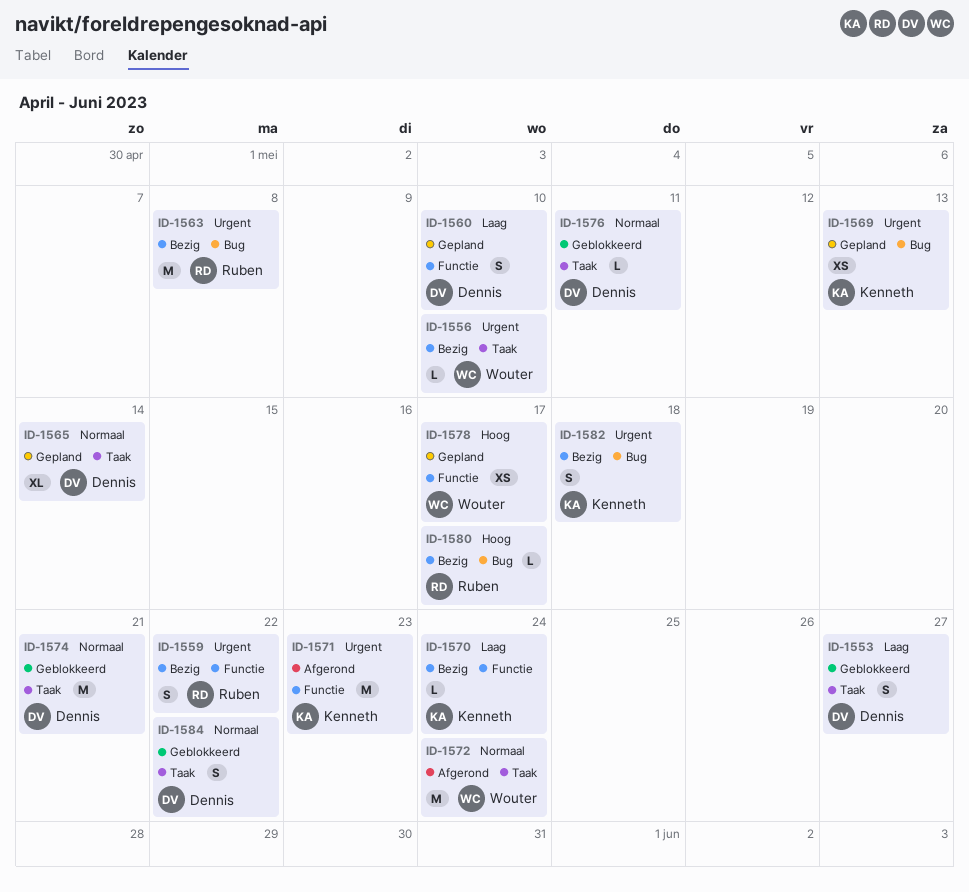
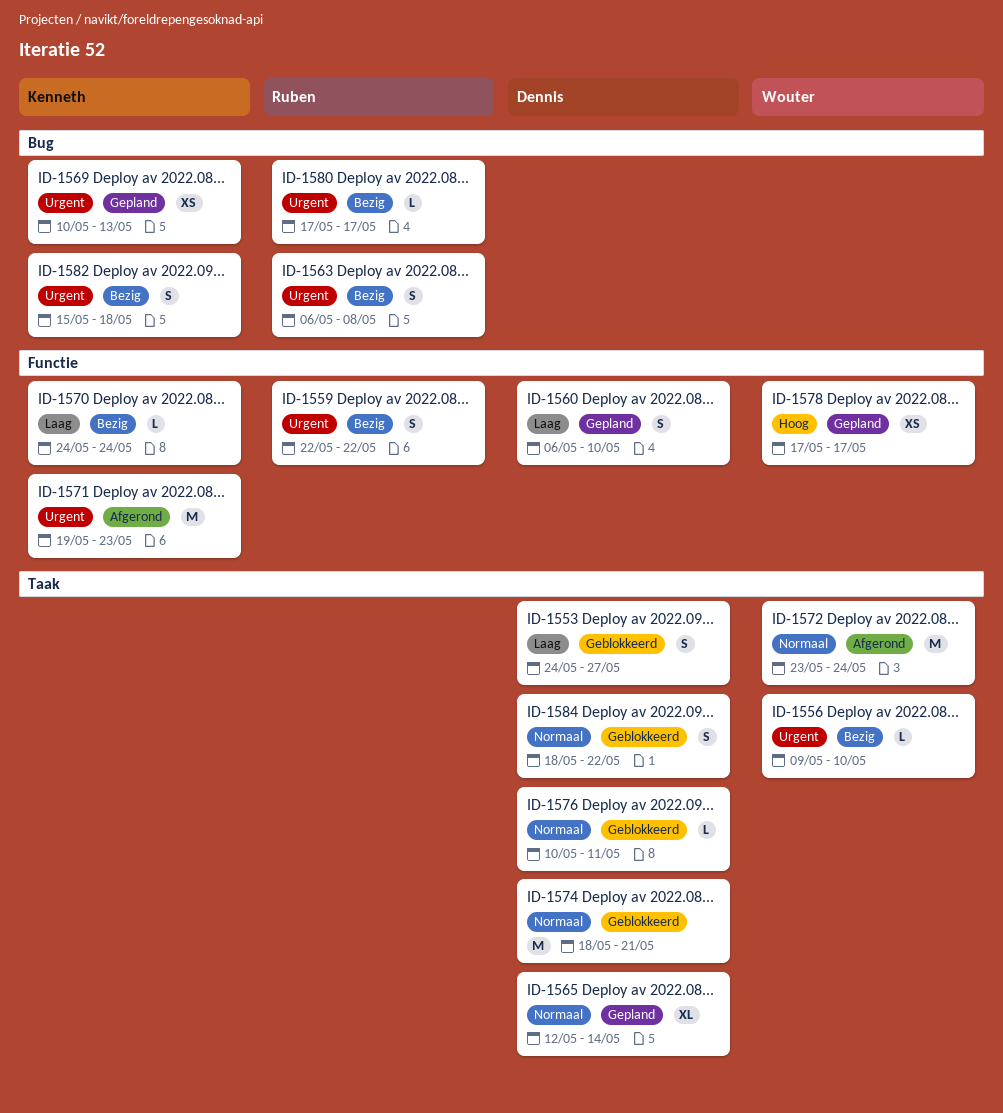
ID-1563, estimate: M -> S
ID-1580, priority: Hoog -> Urgent

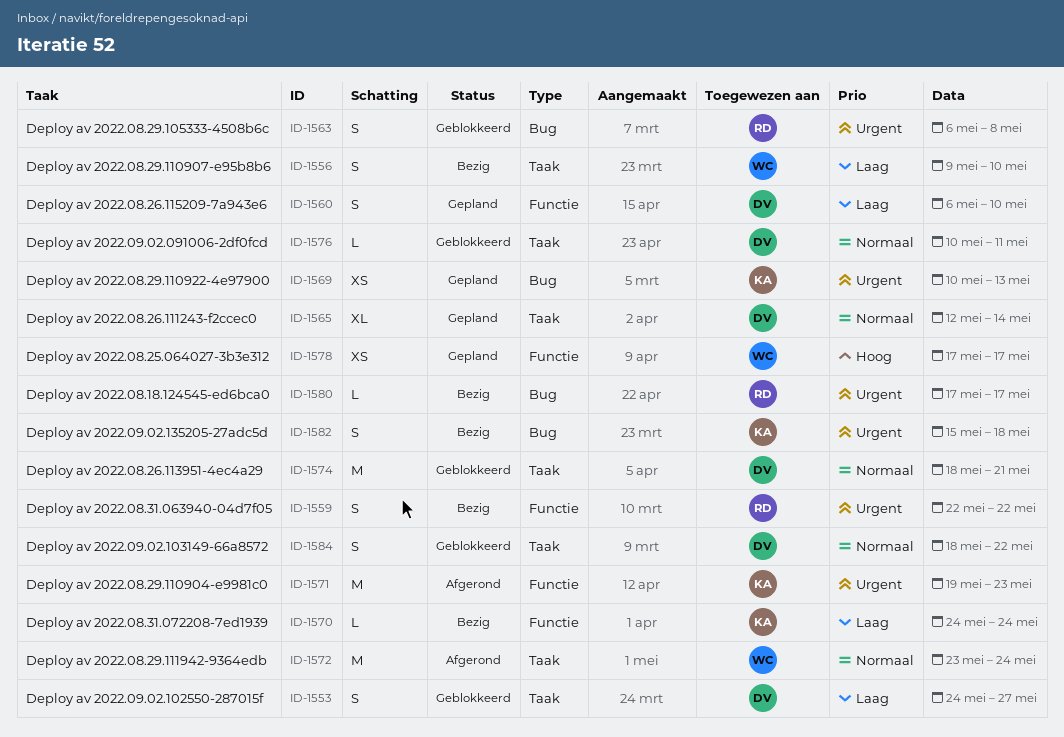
ID-1556, priority: Urgent -> Laag
ID-1556, estimate: L -> S
ID-1563, status: Bezig -> Geblokkeerd

